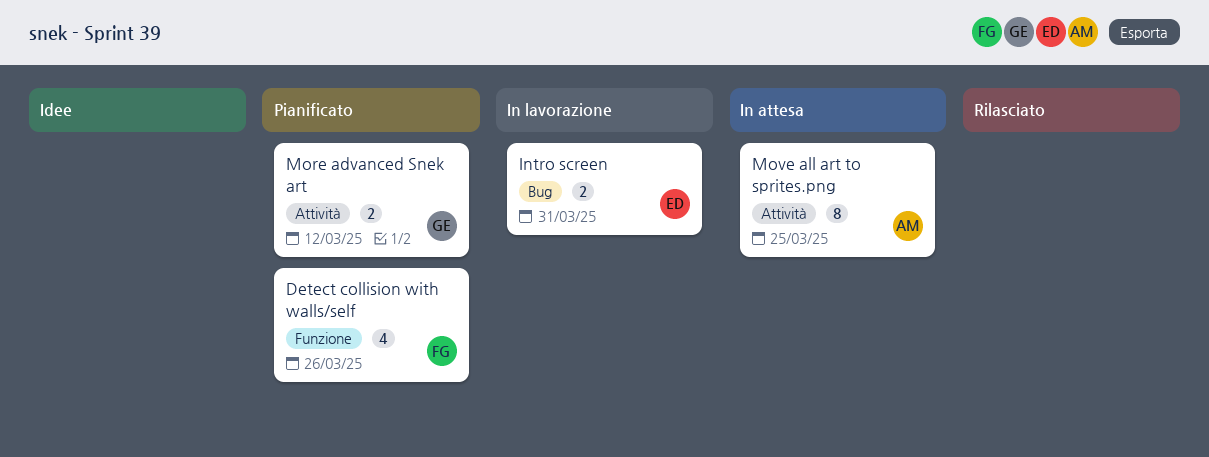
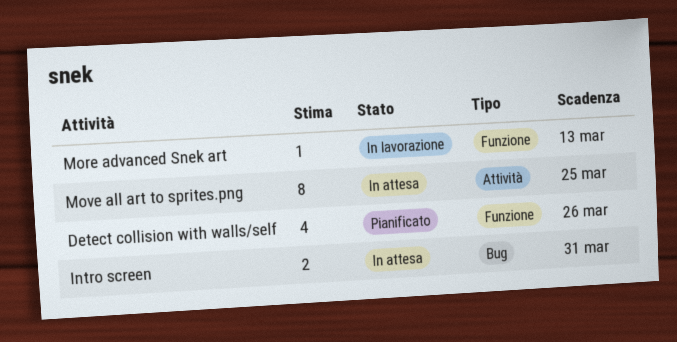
Intro screen, status: In lavorazione -> In attesa
More advanced Snek art, status: Pianificato -> In lavorazione
More advanced Snek art, label: Attività -> Funzione
More advanced Snek art, estimate: 2 -> 1
More advanced Snek art, due: Mar 12 -> Mar 13

